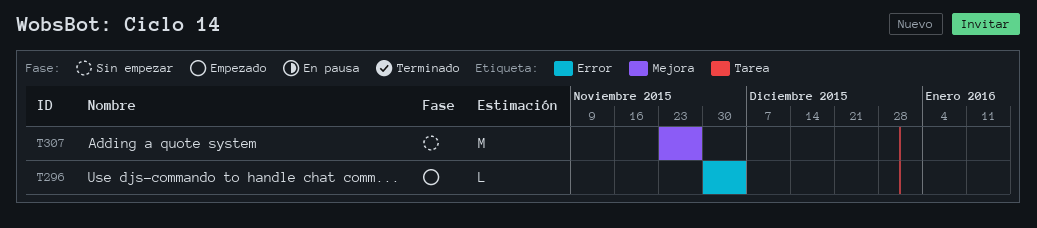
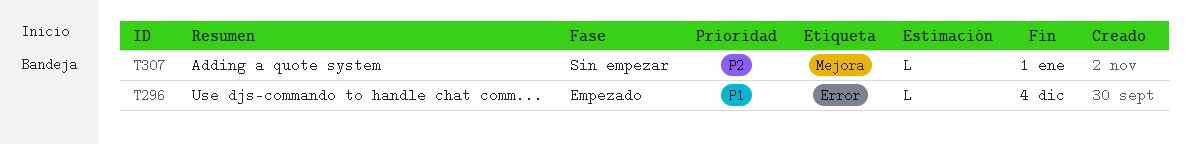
T307, estimate: M -> L
T307, due: Nov 27 -> Jan 1

